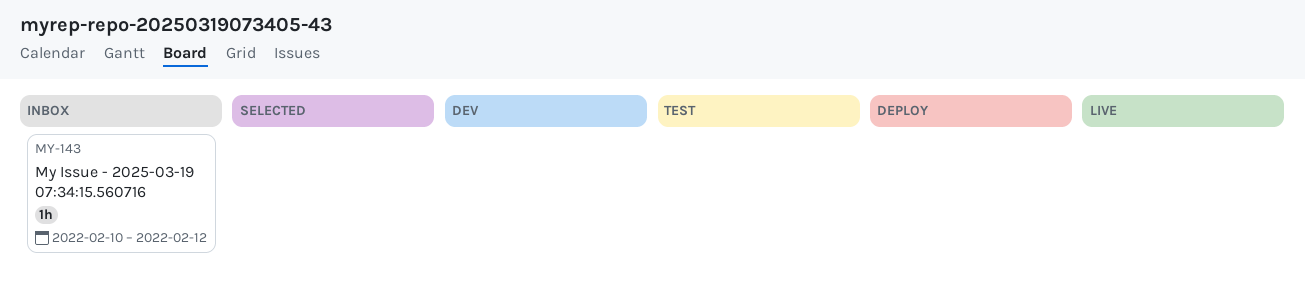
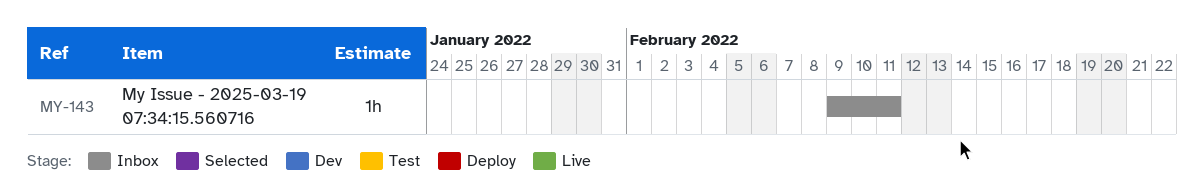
MY-143, start: Feb 10 -> Feb 9
MY-143, due: Feb 12 -> Feb 11

